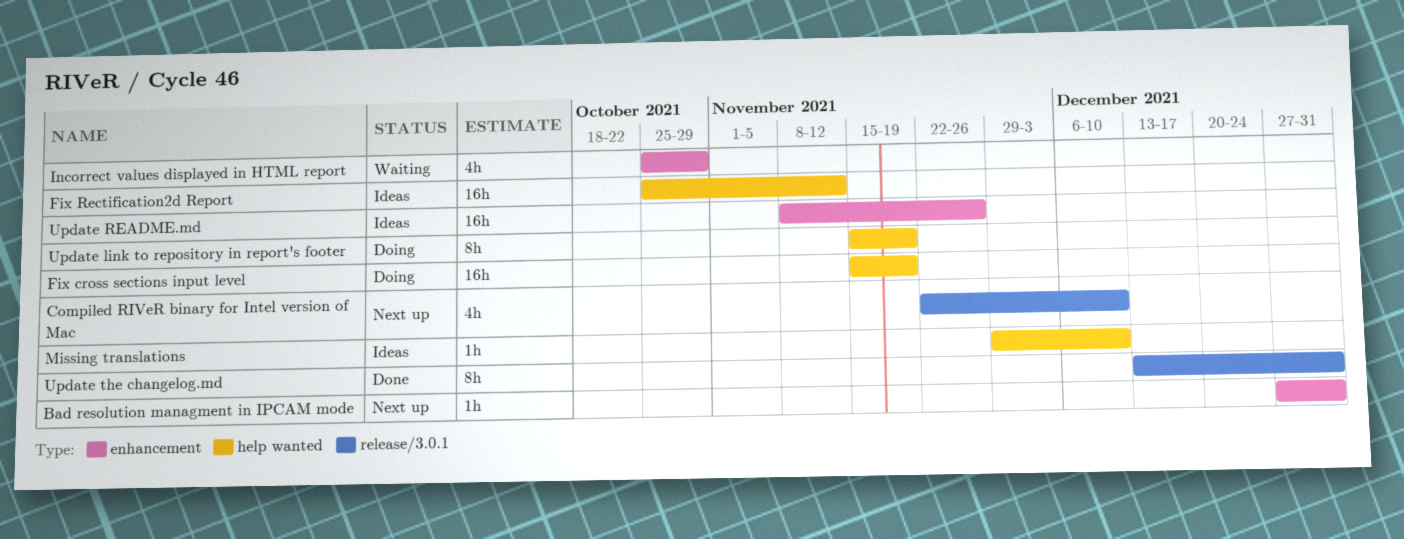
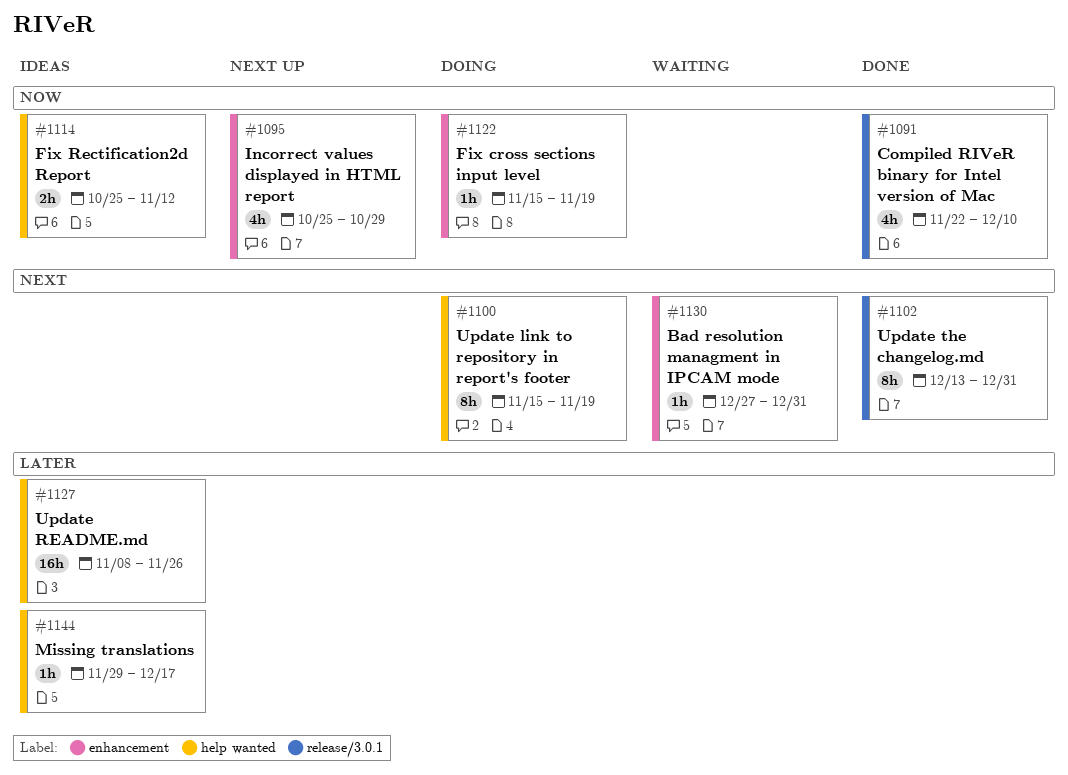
Bad resolution managment in IPCAM mode, status: Next up -> Waiting
Compiled RIVeR binary for Intel version of Mac, status: Next up -> Done
Fix cross sections input level, label: help wanted -> enhancement
Fix cross sections input level, estimate: 16h -> 1h
Fix Rectification2d Report, estimate: 16h -> 2h
Incorrect values displayed in HTML report, status: Waiting -> Next up
Missing translations, due: Dec 10 -> Dec 17
Update README.md, label: enhancement -> help wanted

